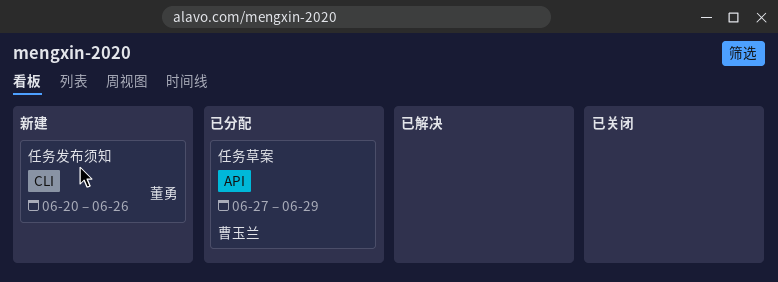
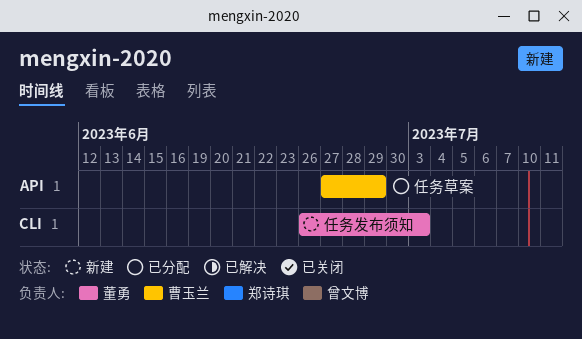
任务发布须知, start: Jun 20 -> Jun 26
任务发布须知, due: Jun 26 -> Jul 3

